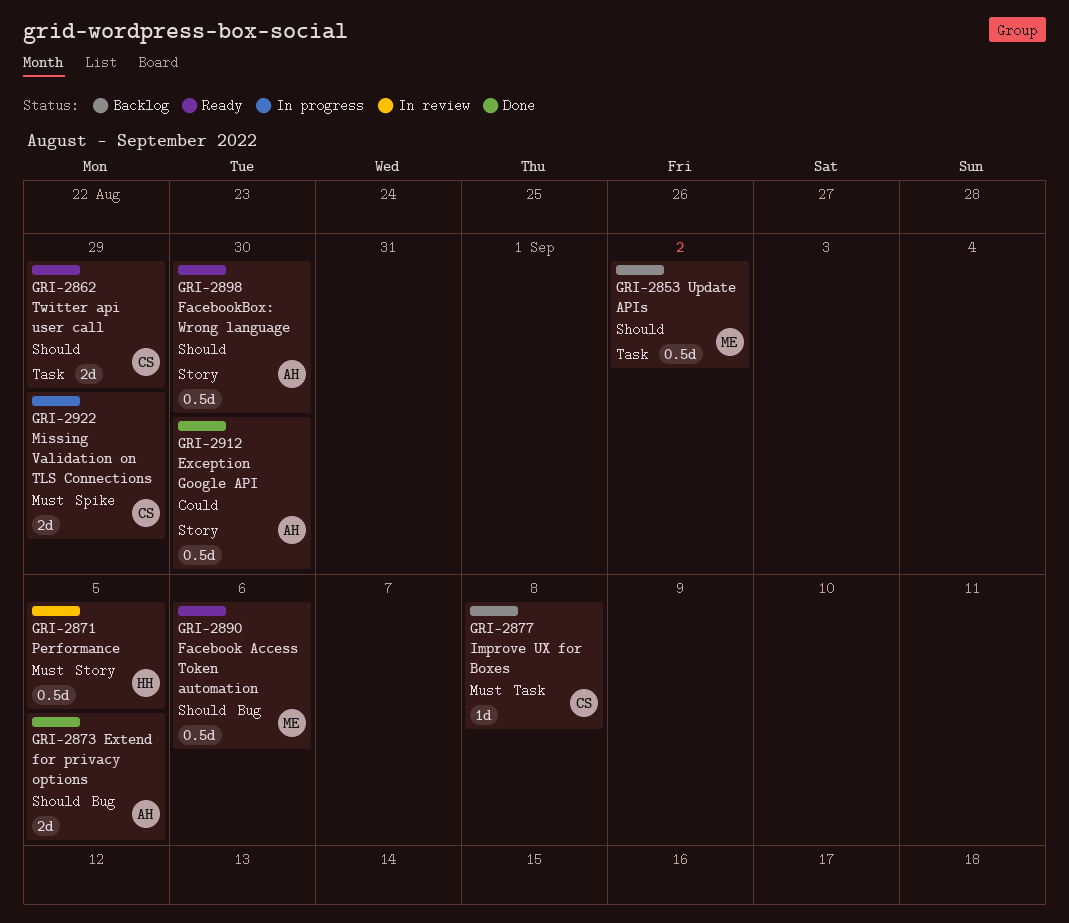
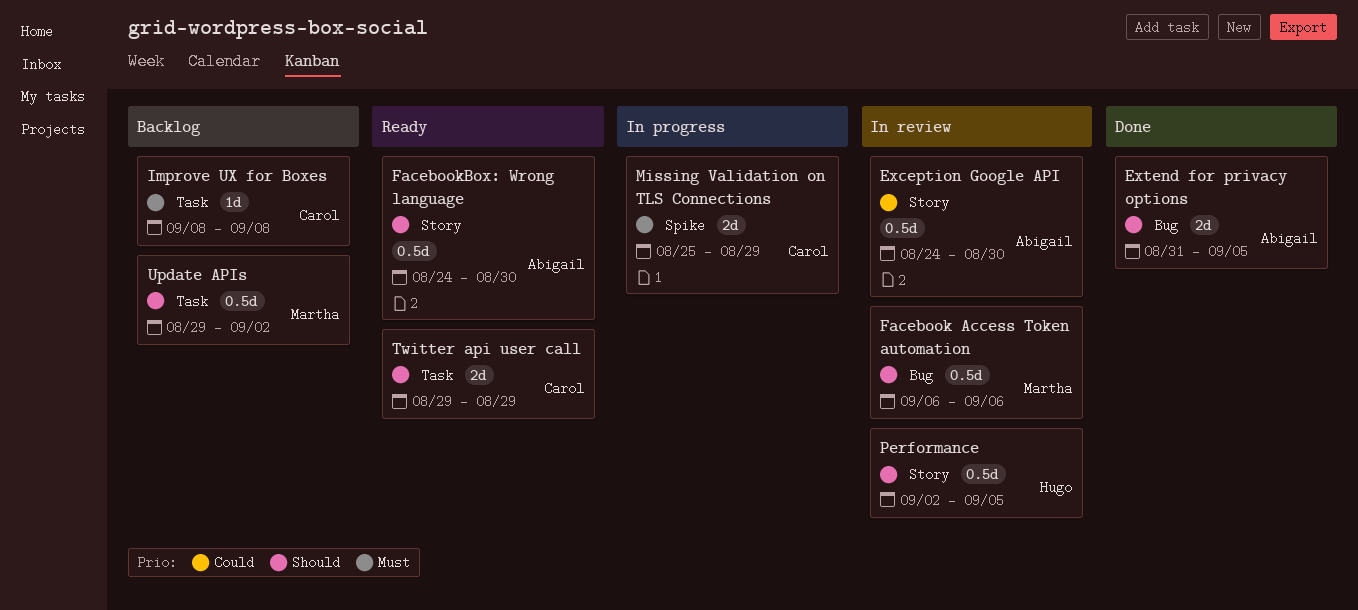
Exception Google API, status: Done -> In review
Facebook Access Token automation, status: Ready -> In review
Performance, priority: Must -> Should

